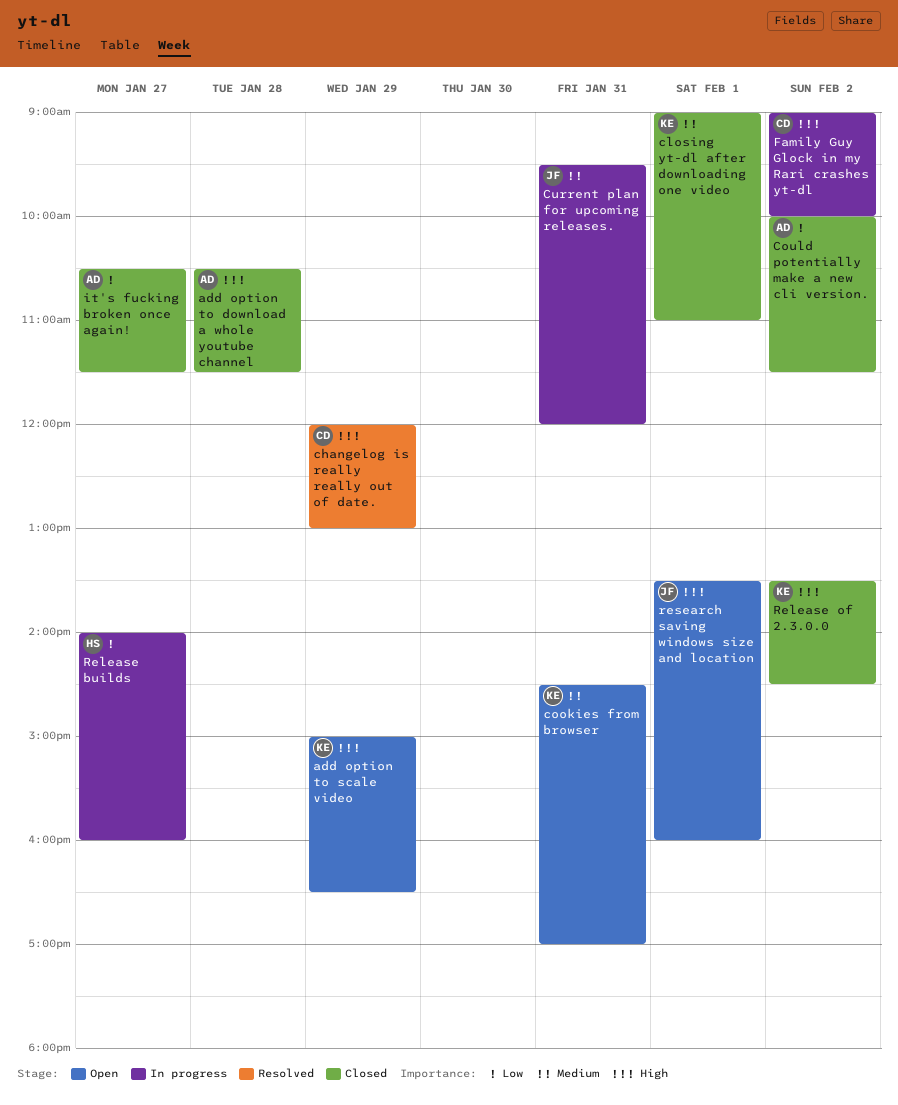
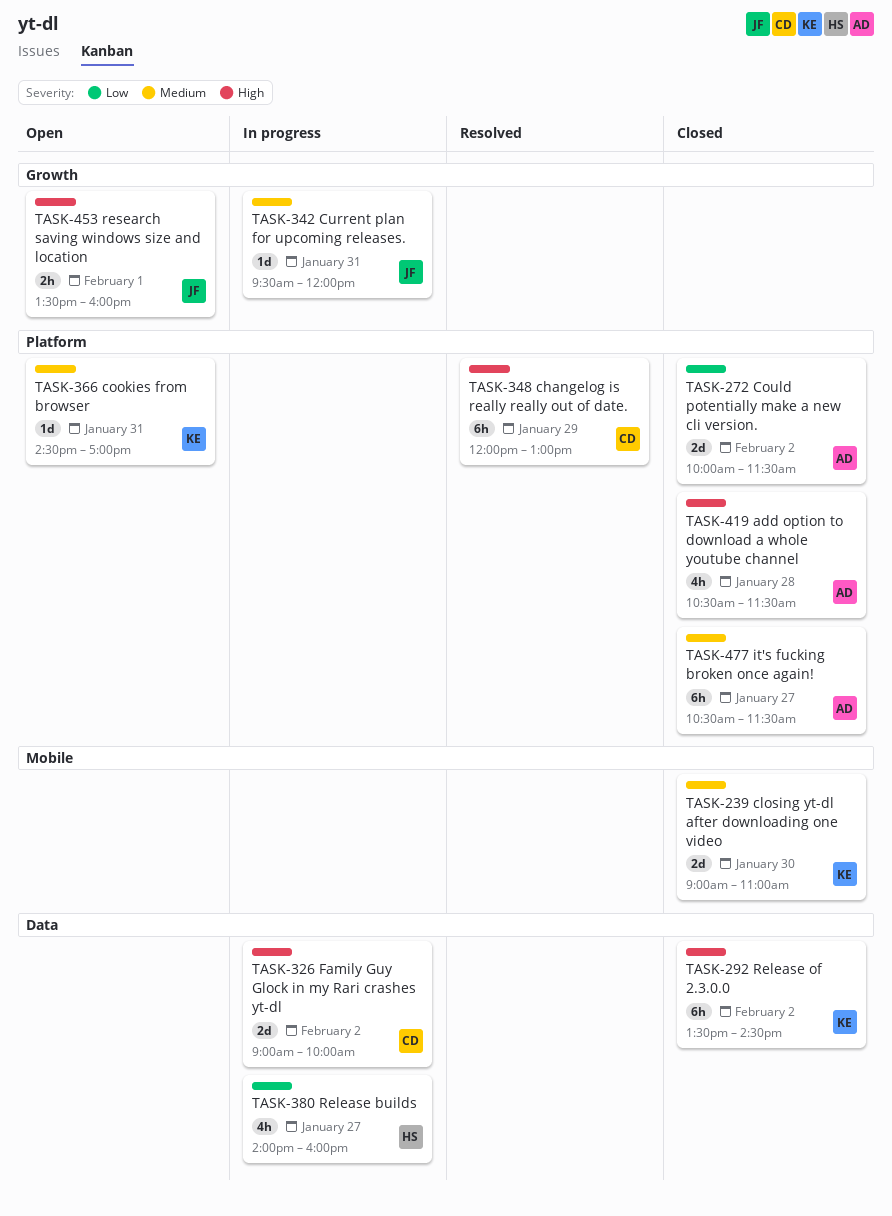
add option to scale video: present -> none
closing yt-dl after downloading one video, day: Feb 1 -> Jan 30
it's fucking broken once again!, priority: Low -> Medium

